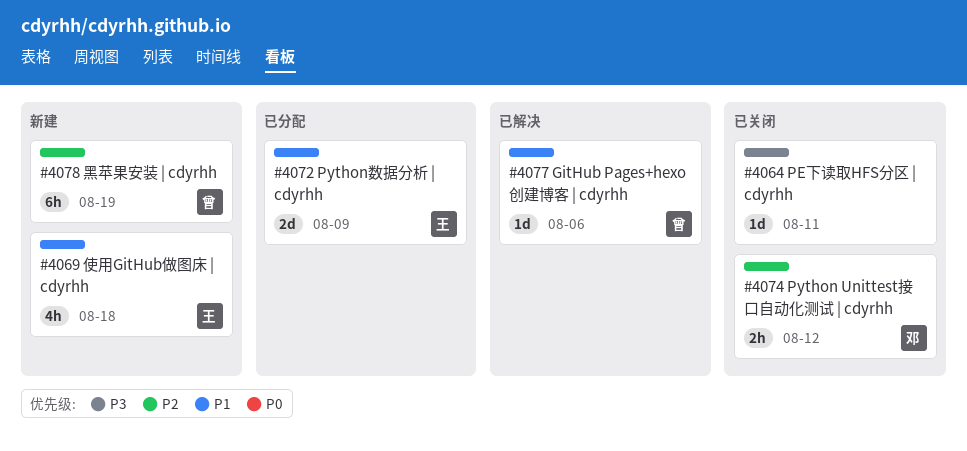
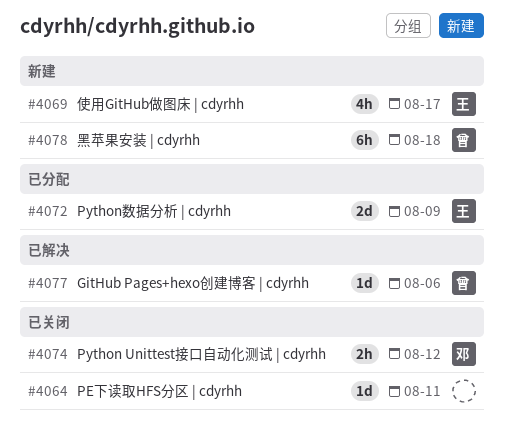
#4069, due: Aug 18 -> Aug 17
#4078, due: Aug 19 -> Aug 18

